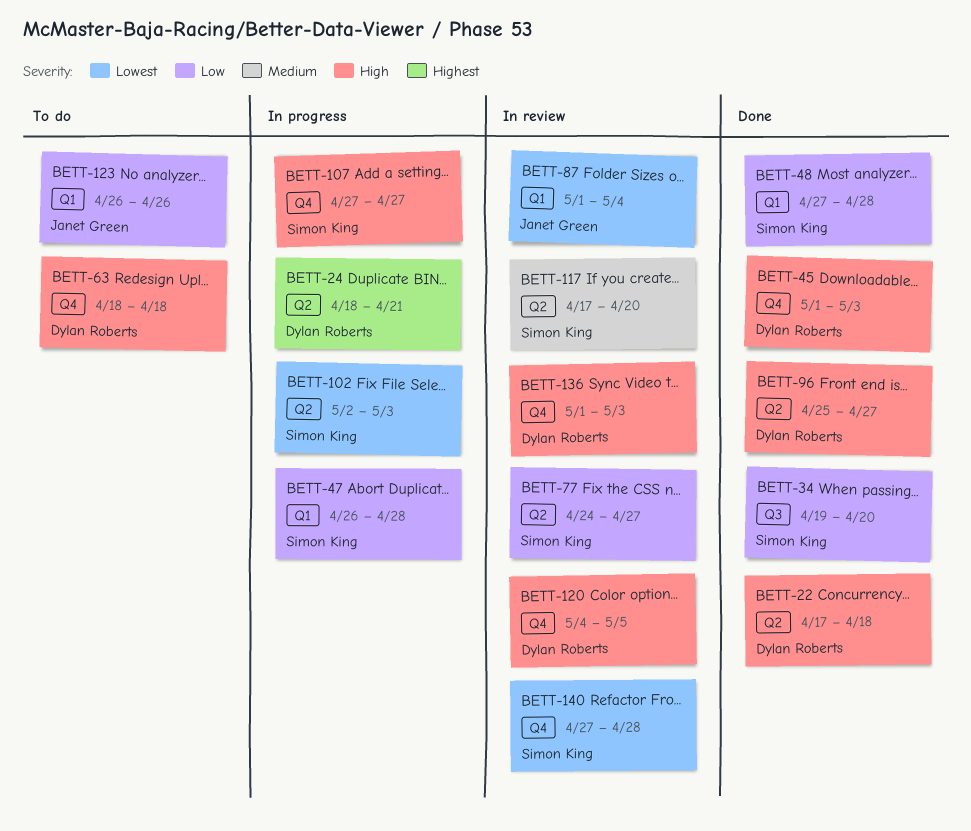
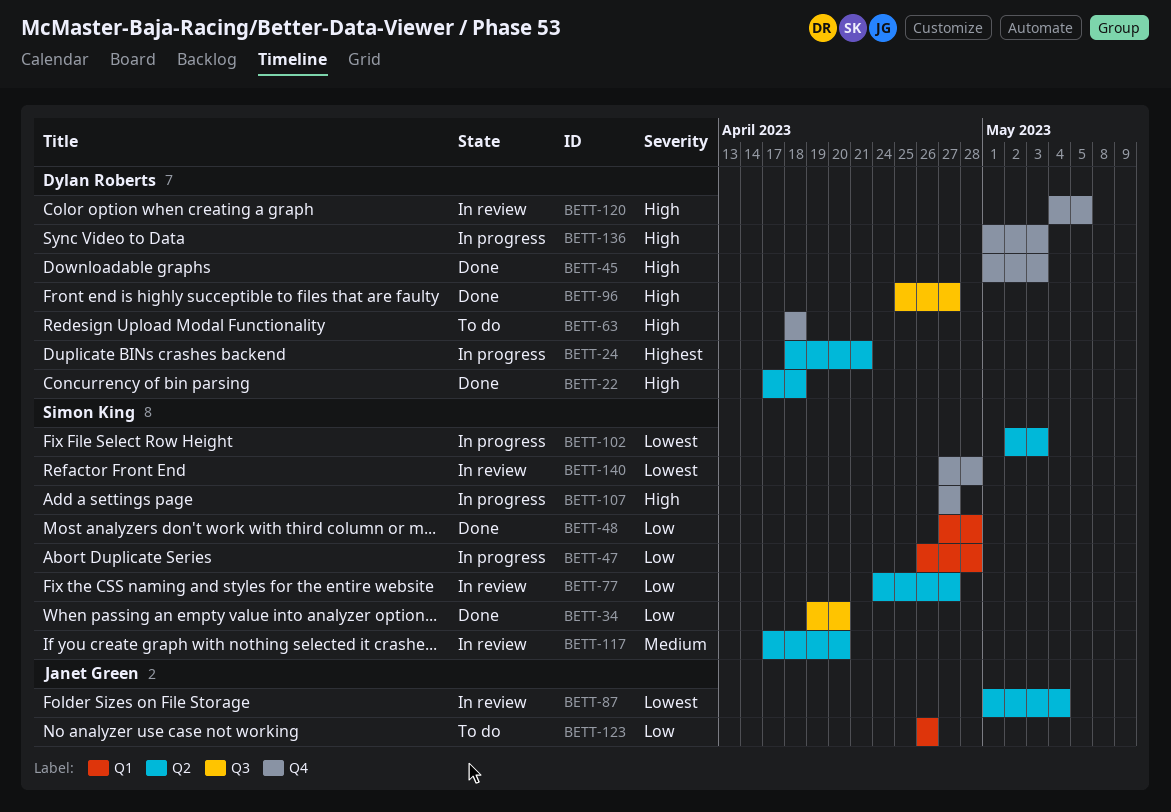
BETT-87, label: Q1 -> Q2
BETT-96, label: Q2 -> Q3
BETT-136, status: In review -> In progress

